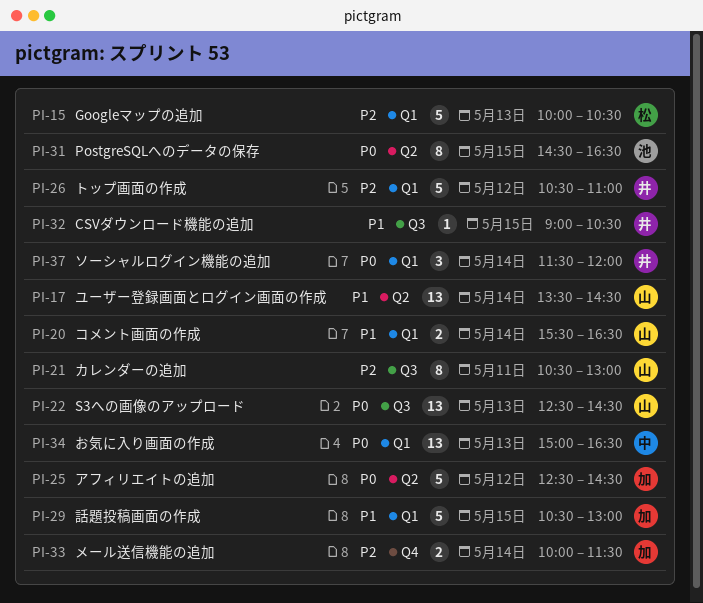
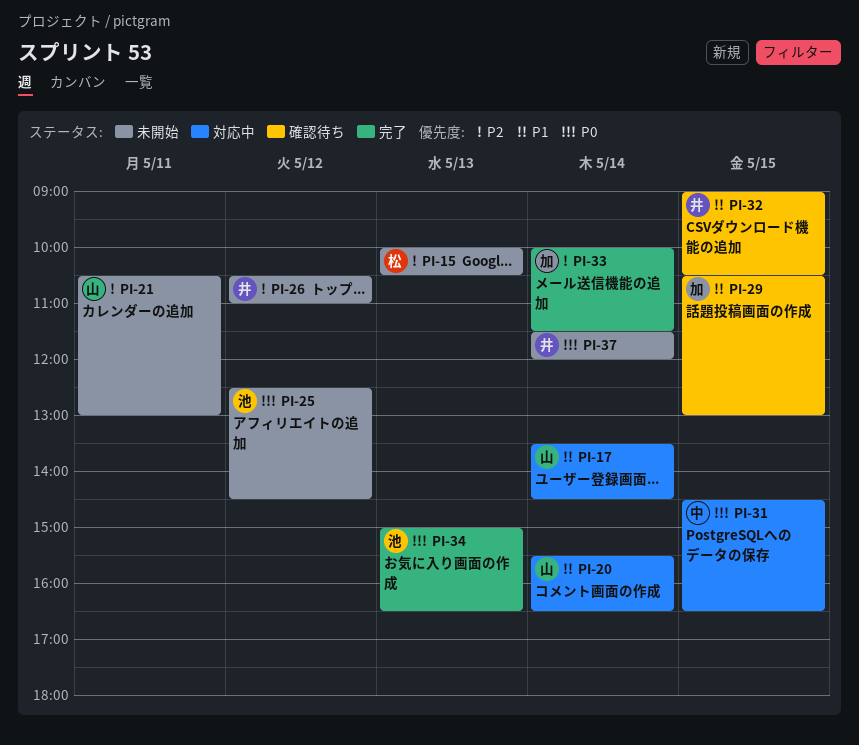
PI-22: present -> none
PI-25, owner: 加 -> 池
PI-31, owner: 池 -> 中
PI-34, owner: 中 -> 池

